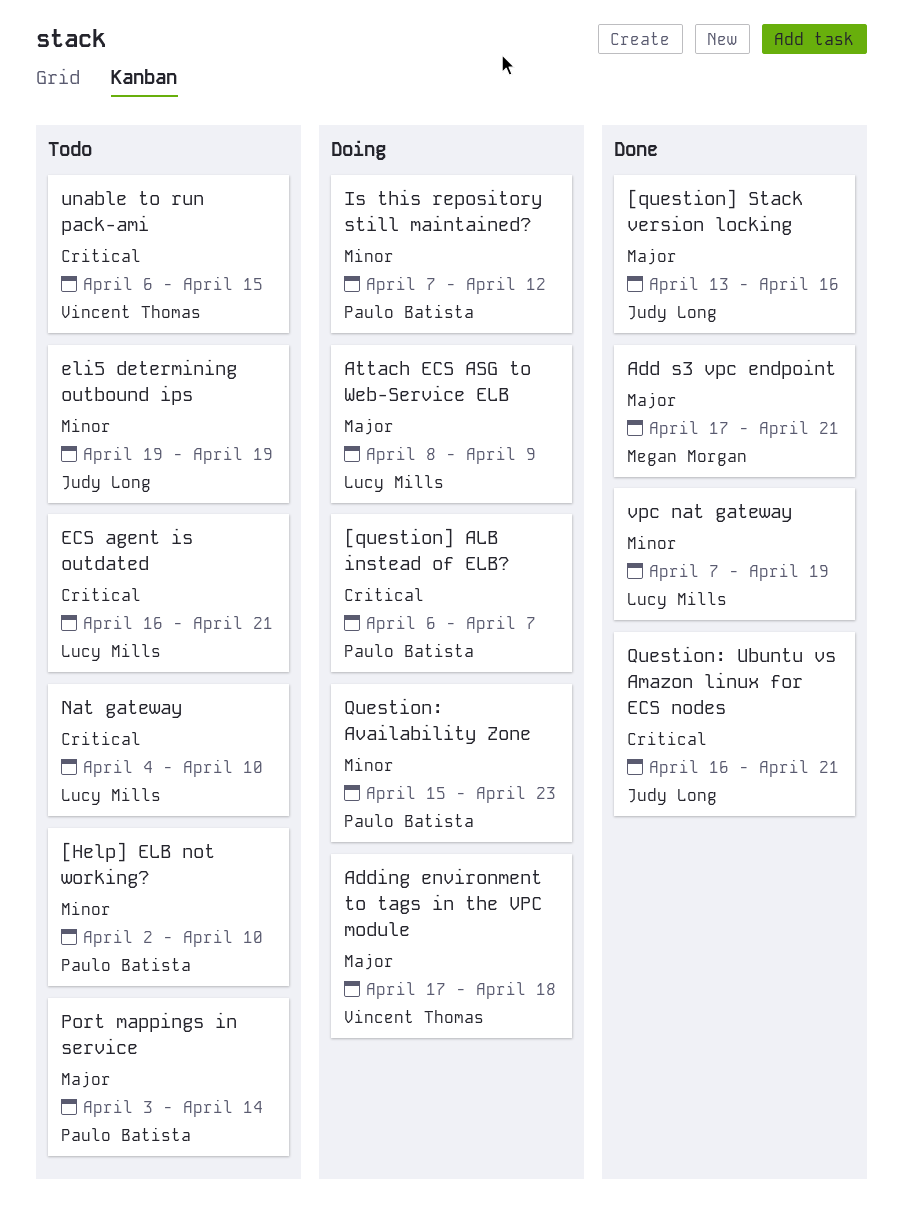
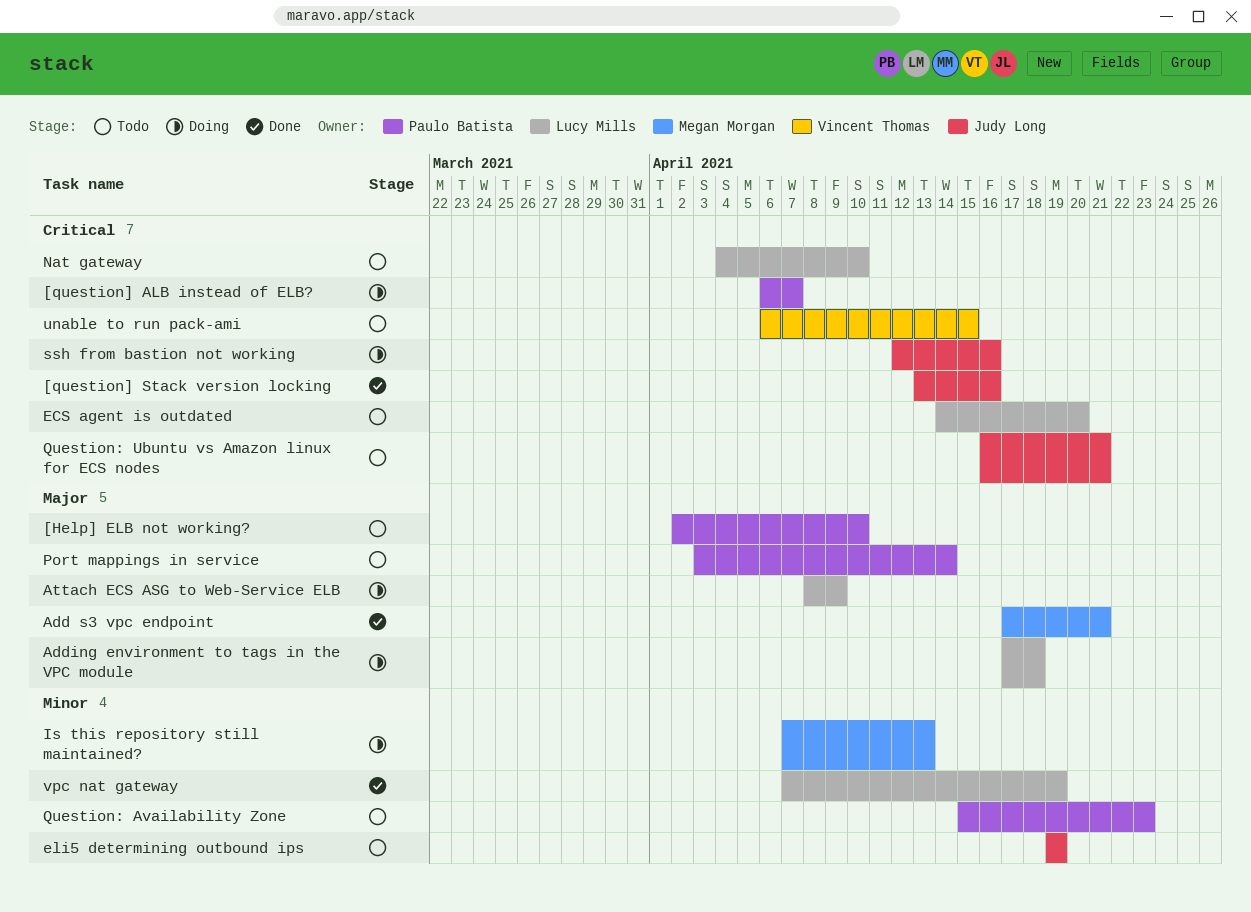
[Help] ELB not working?, priority: Minor -> Major
[question] Stack version locking, priority: Major -> Critical
Adding environment to tags in the VPC module, owner: Vincent Thomas -> Lucy Mills
ECS agent is outdated, start: Apr 16 -> Apr 14
ECS agent is outdated, due: Apr 21 -> Apr 20
Is this repository still maintained?, owner: Paulo Batista -> Megan Morgan
Is this repository still maintained?, due: Apr 12 -> Apr 13
Question: Availability Zone, status: Doing -> Todo
Question: Ubuntu vs Amazon linux for ECS nodes, status: Done -> Todo
ssh from bastion not working: none -> present

